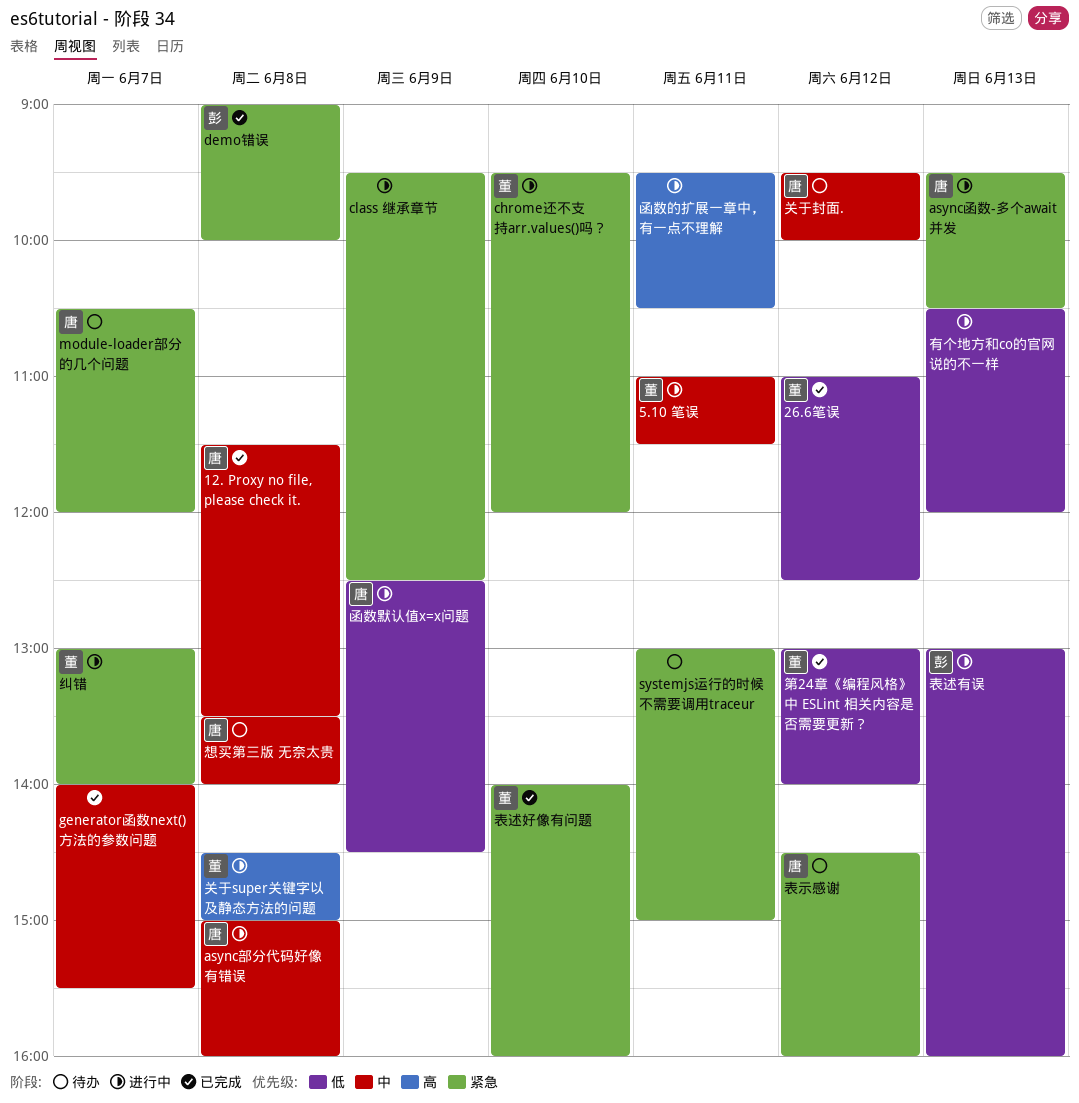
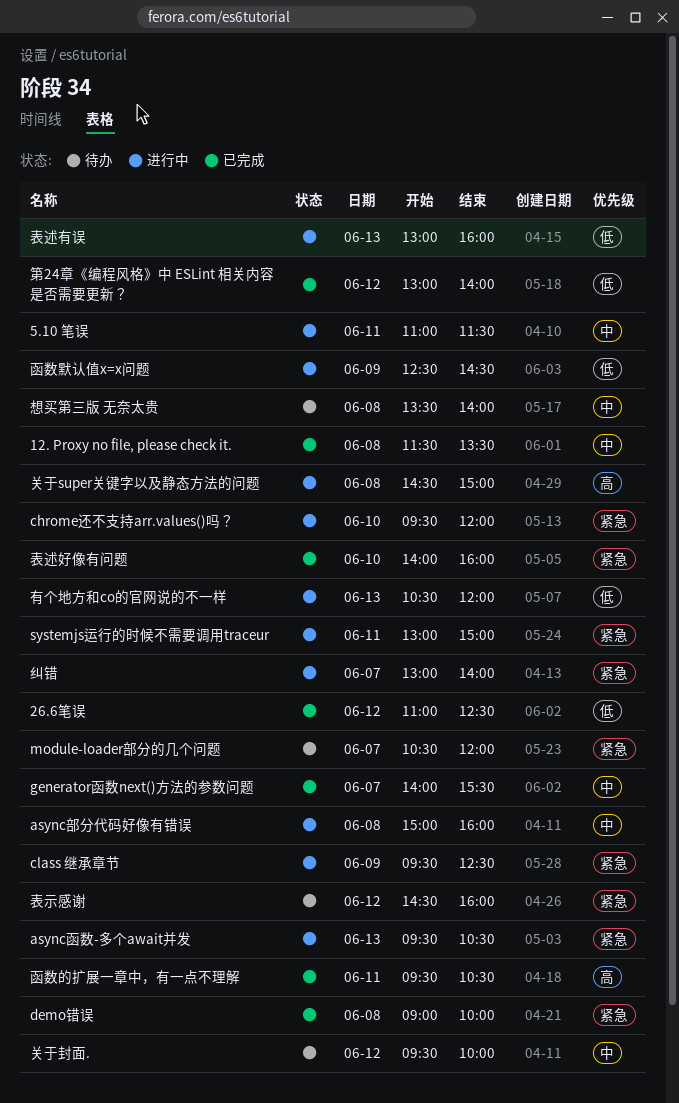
systemjs运行的时候不需要调用traceur, status: 待办 -> 进行中
函数的扩展一章中，有一点不理解, status: 进行中 -> 已完成

